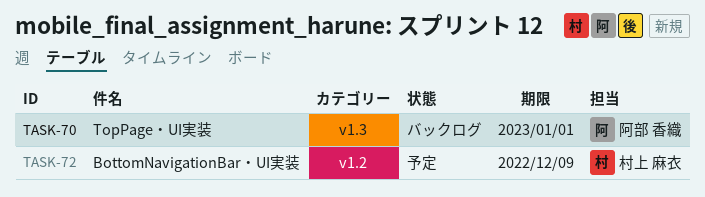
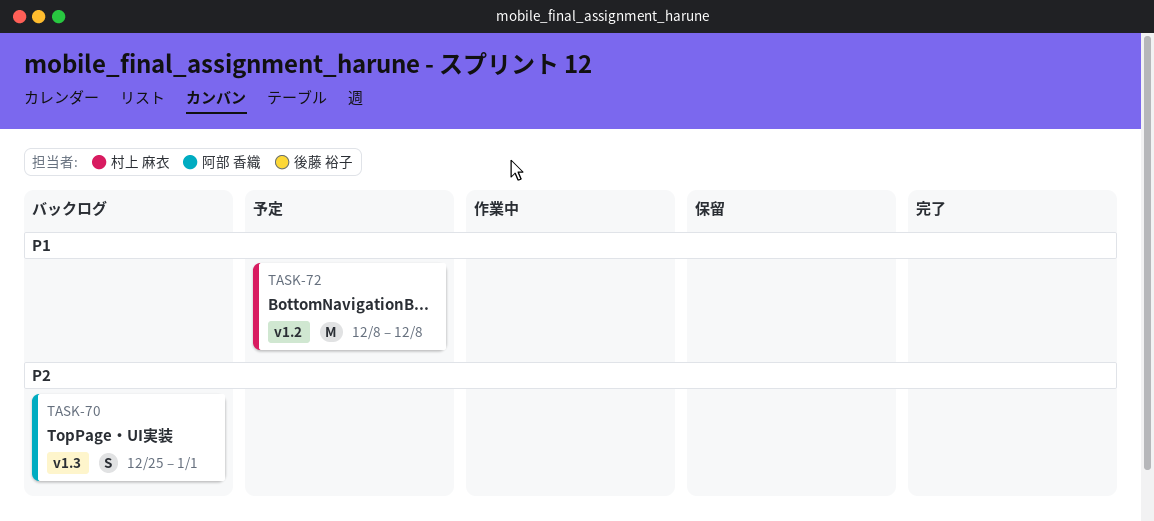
TASK-72, due: Dec 9 -> Dec 8

